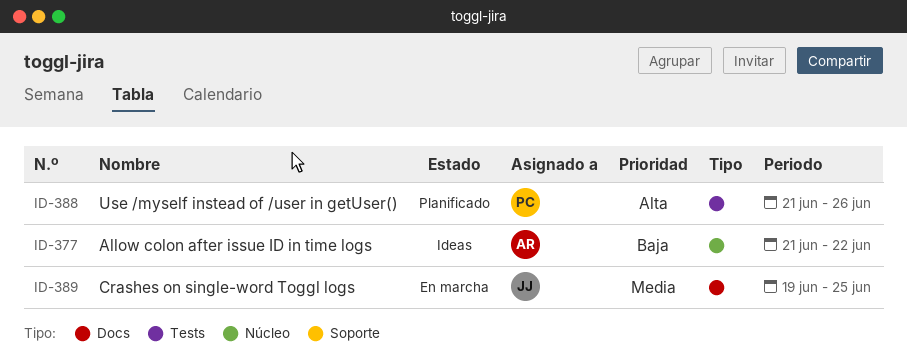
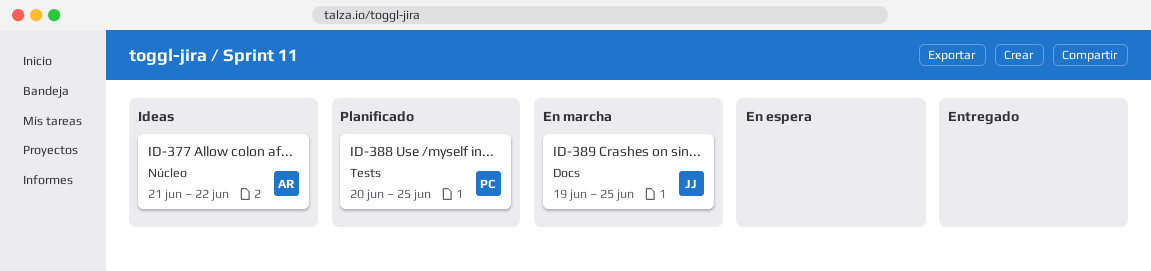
ID-388, start: Jun 21 -> Jun 20
ID-388, due: Jun 26 -> Jun 25

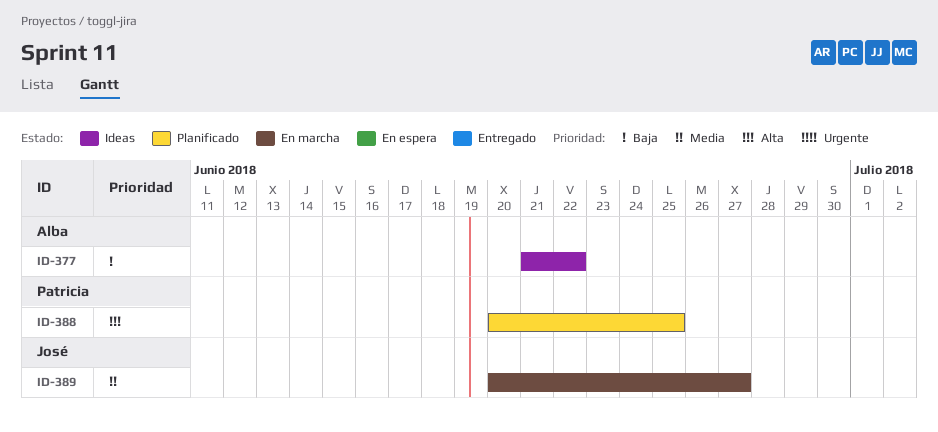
ID-389, start: Jun 19 -> Jun 20
ID-389, due: Jun 25 -> Jun 27

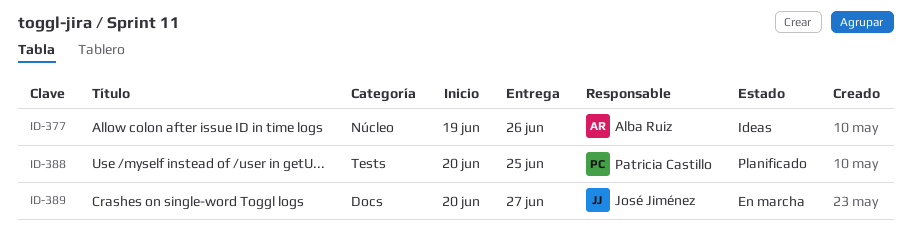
ID-377, start: Jun 21 -> Jun 19
ID-377, due: Jun 22 -> Jun 26

